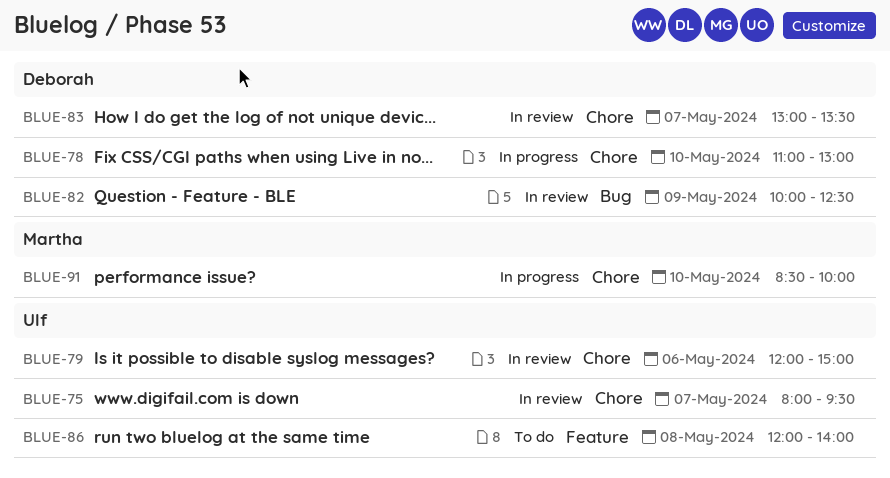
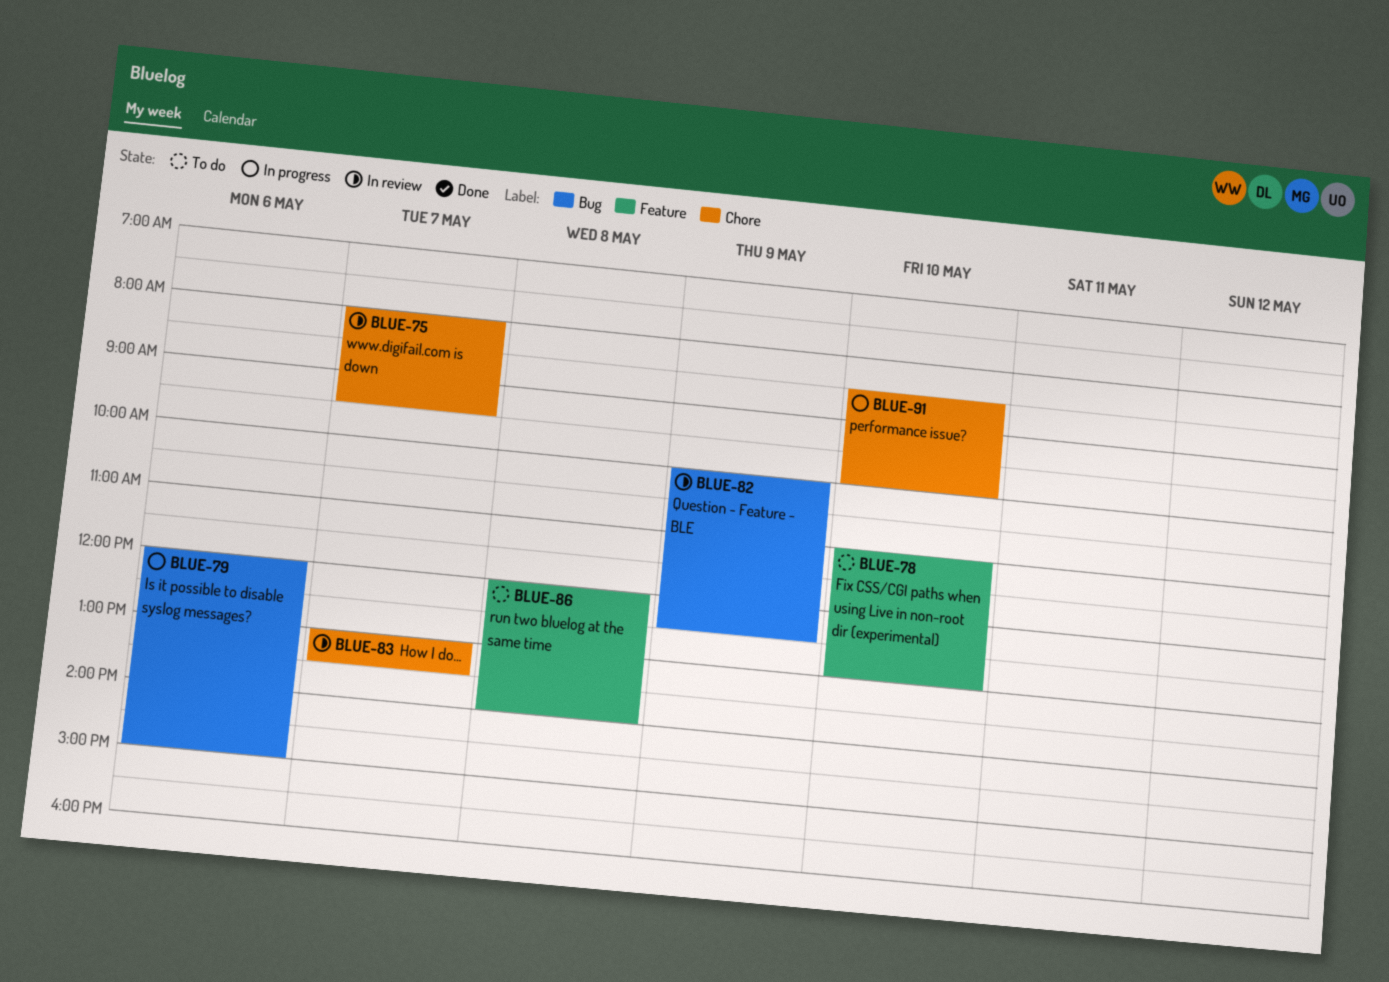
BLUE-78, status: In progress -> To do
BLUE-78, label: Chore -> Feature
BLUE-79, status: In review -> In progress
BLUE-79, label: Chore -> Bug

